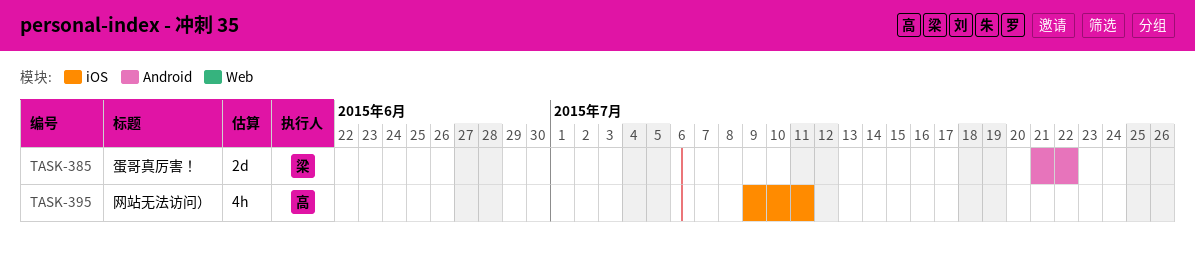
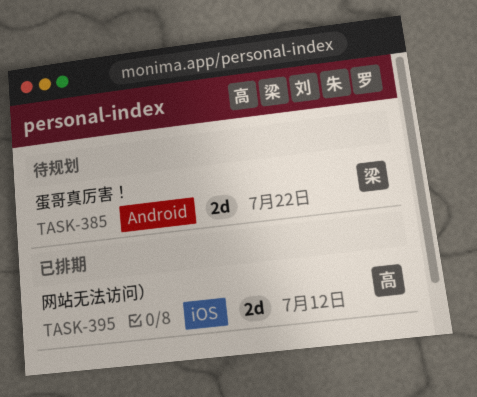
TASK-395, estimate: 4h -> 2d
TASK-395, due: Jul 11 -> Jul 12

